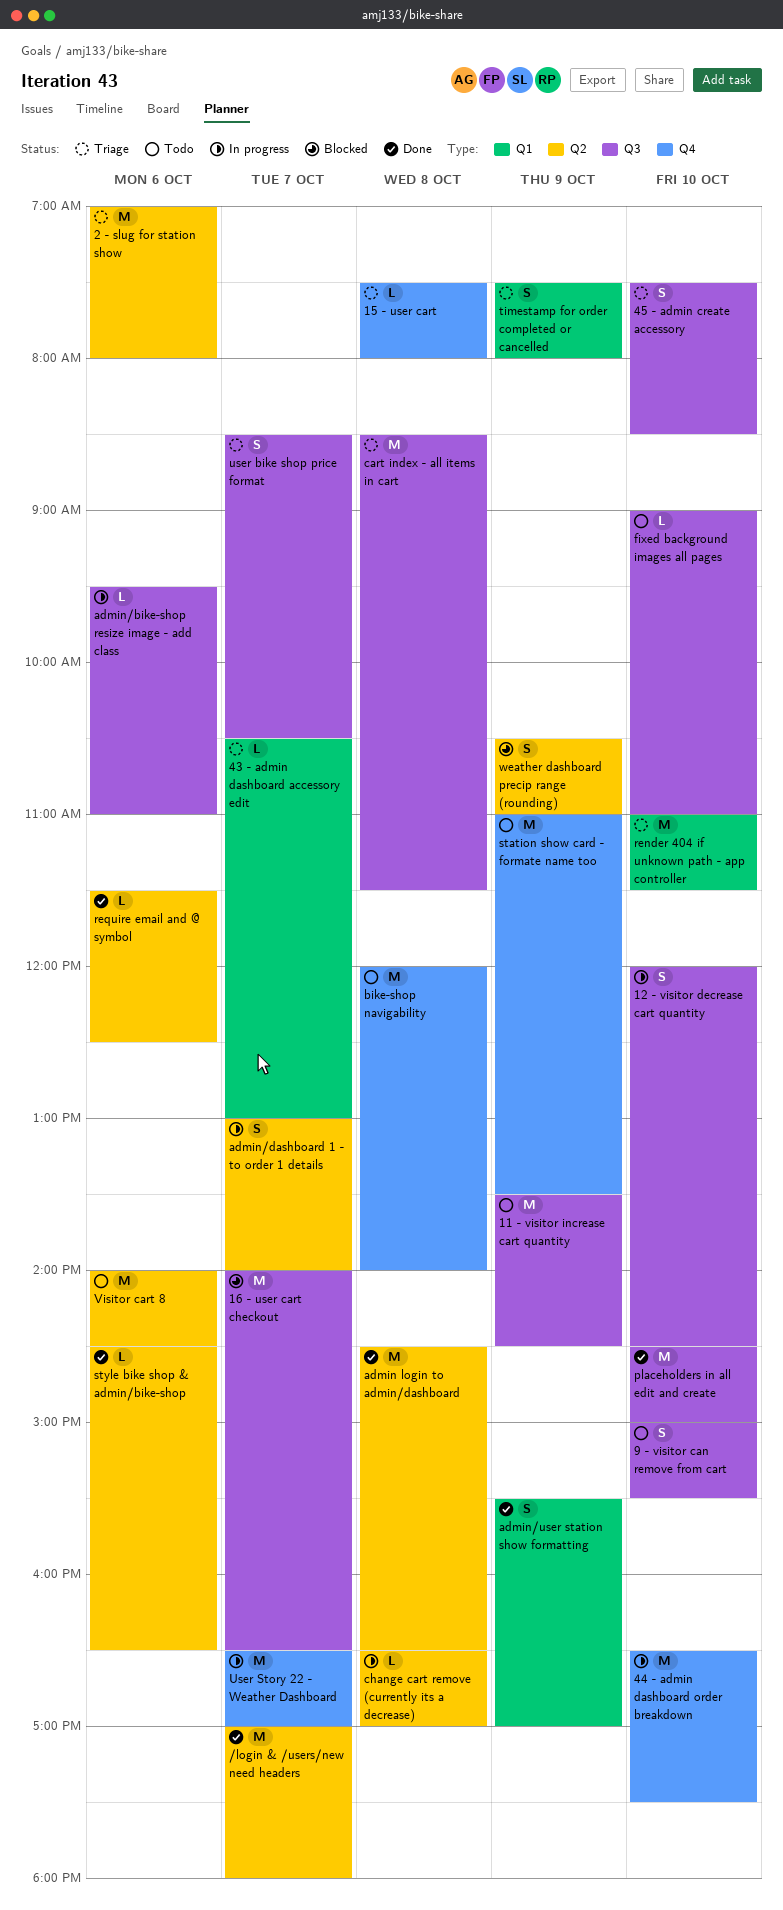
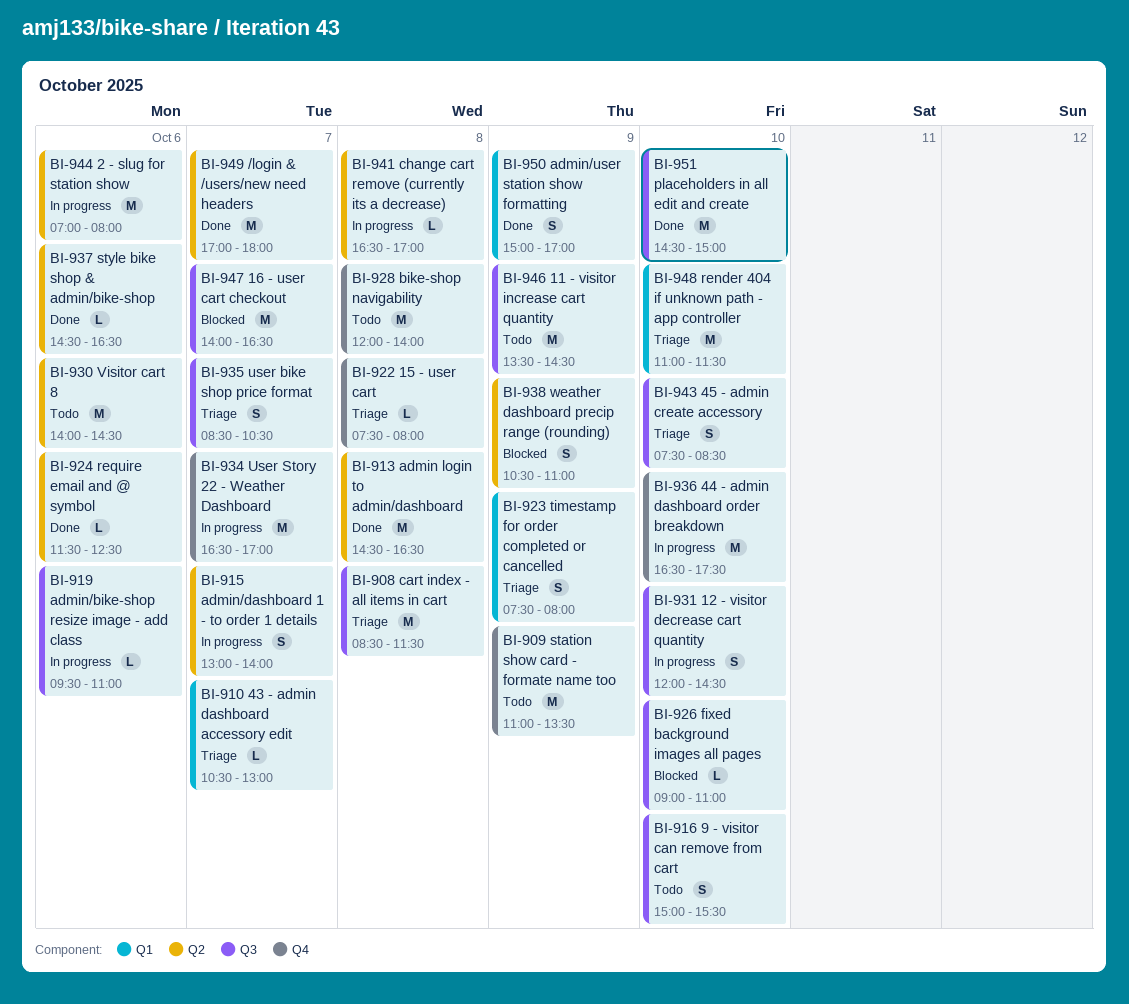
2 - slug for station show, status: Triage -> In progress
admin/user station show formatting, begins: 15:30 -> 15:00
fixed background images all pages, status: Todo -> Blocked

